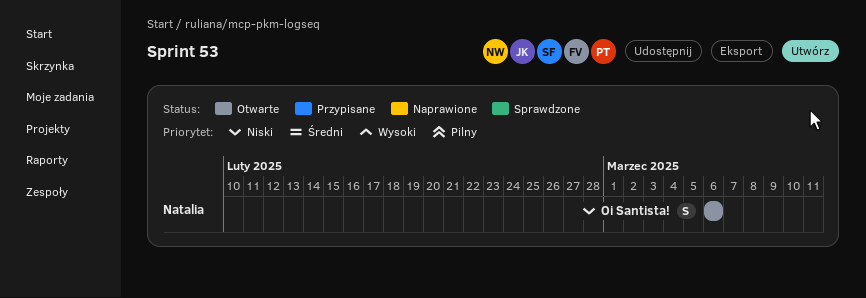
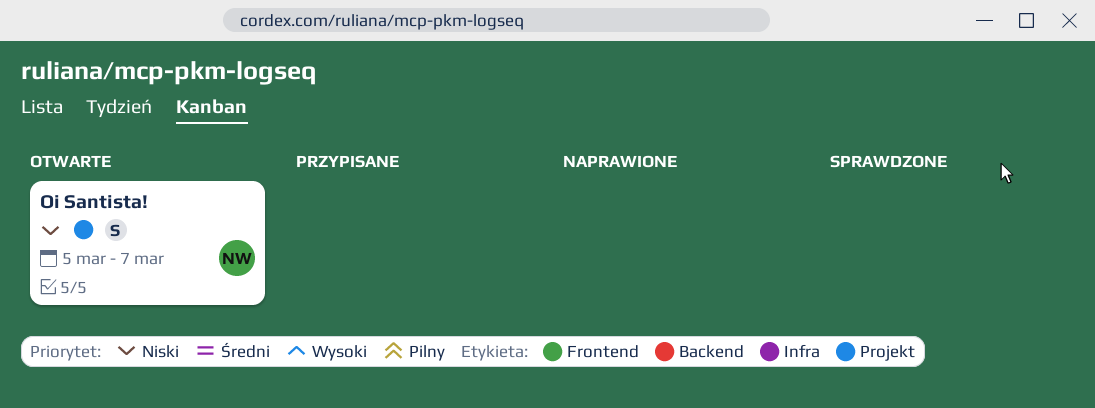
Oi Santista!, start: Mar 6 -> Mar 5
Oi Santista!, due: Mar 6 -> Mar 7

